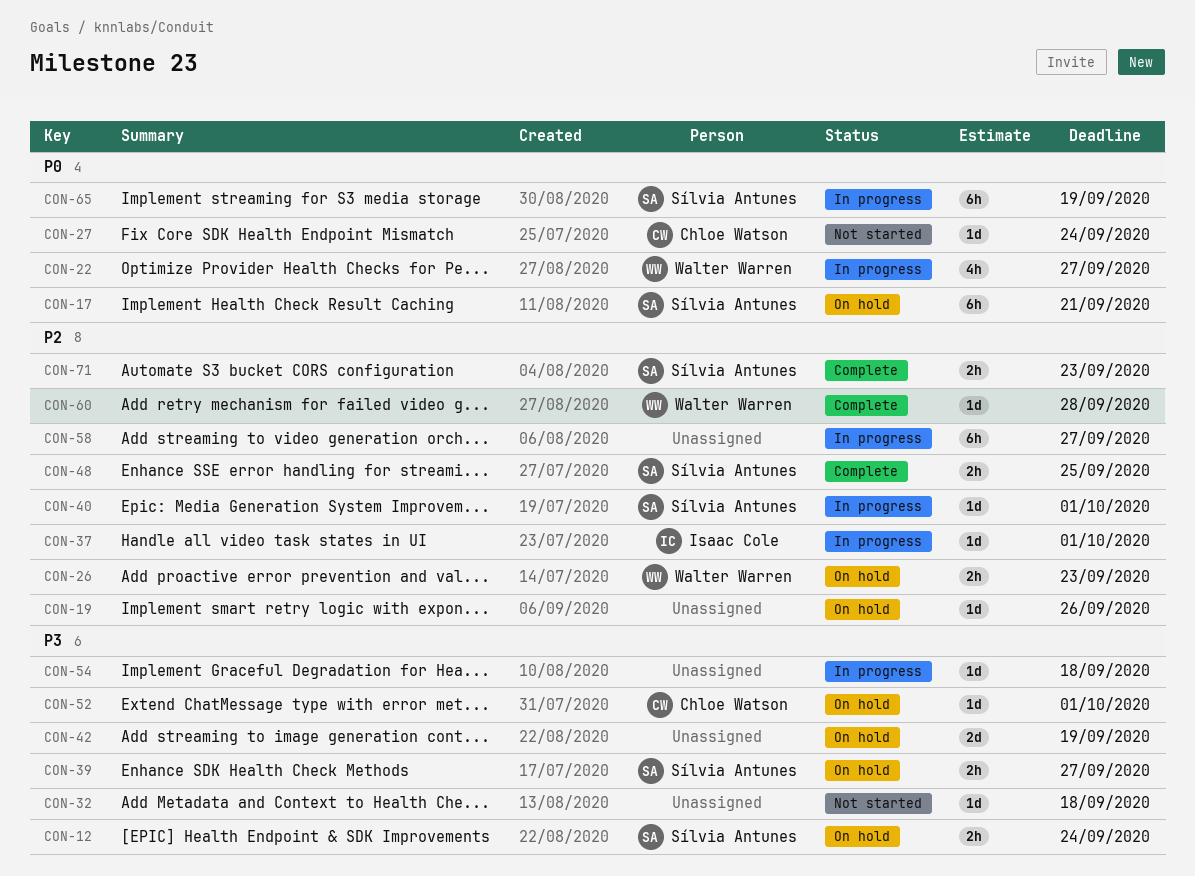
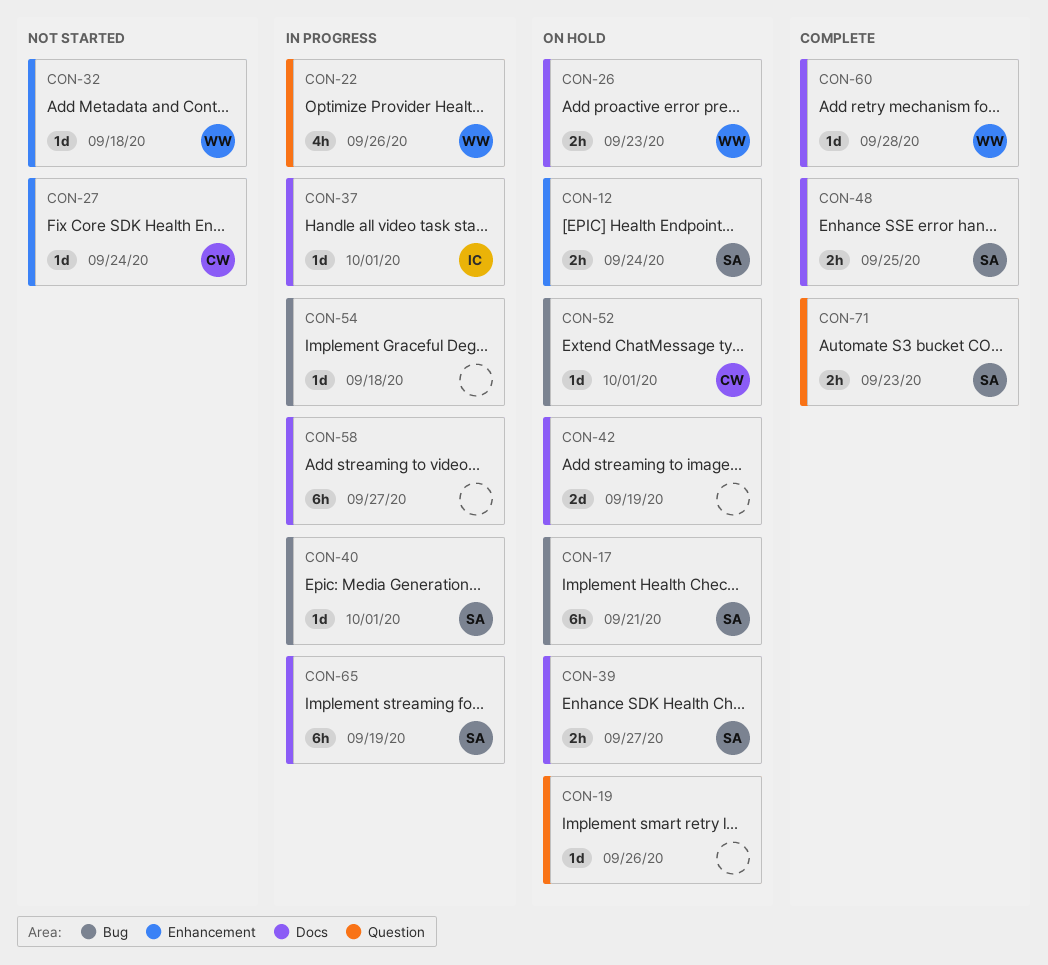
CON-22, due: Sep 27 -> Sep 26
CON-32, owner: none -> Walter Warren

